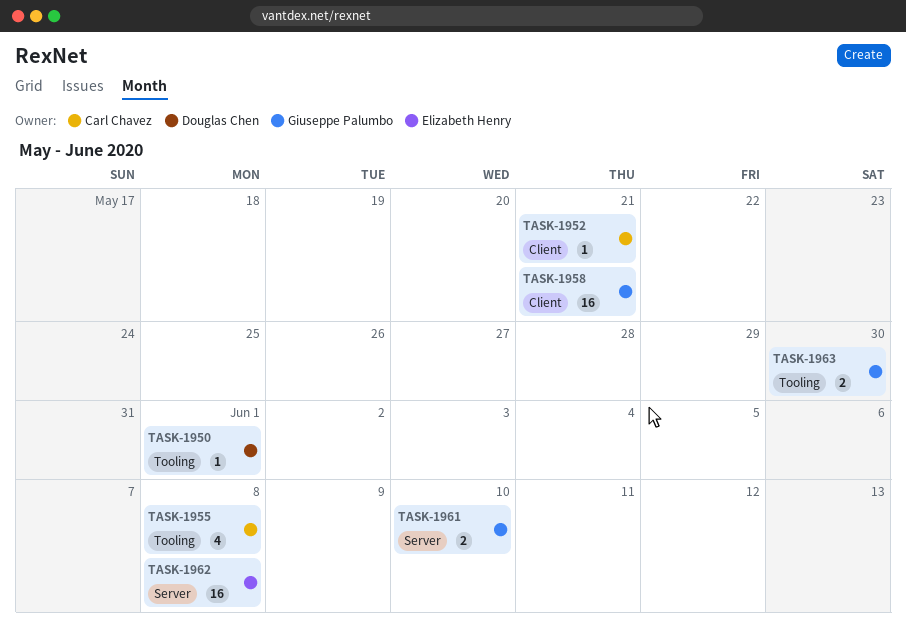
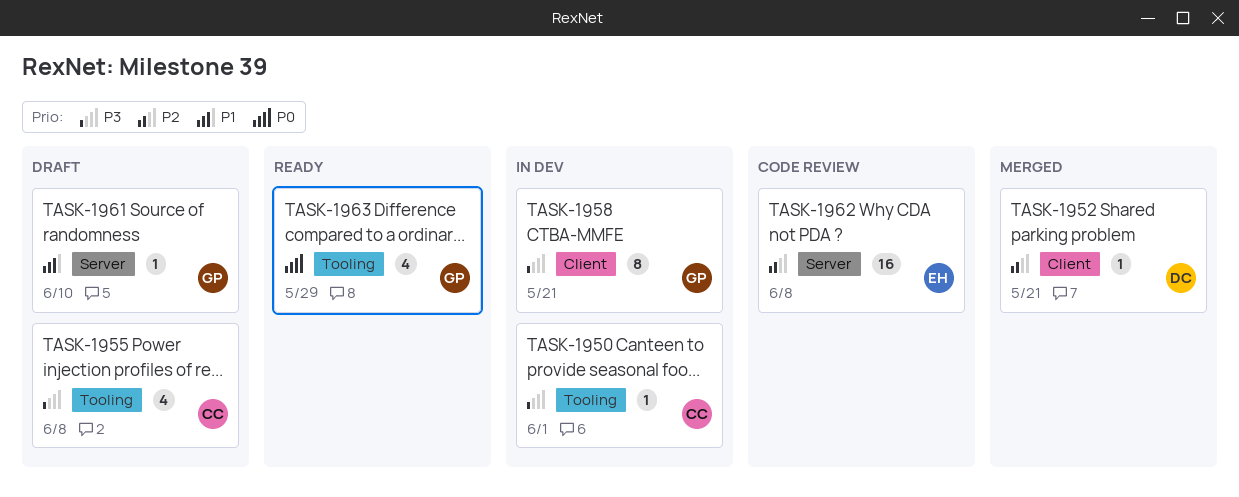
TASK-1950, owner: Douglas Chen -> Carl Chavez
TASK-1952, owner: Carl Chavez -> Douglas Chen
TASK-1958, estimate: 16 -> 8
TASK-1961, estimate: 2 -> 1
TASK-1963, estimate: 2 -> 4
TASK-1963, due: May 30 -> May 29

